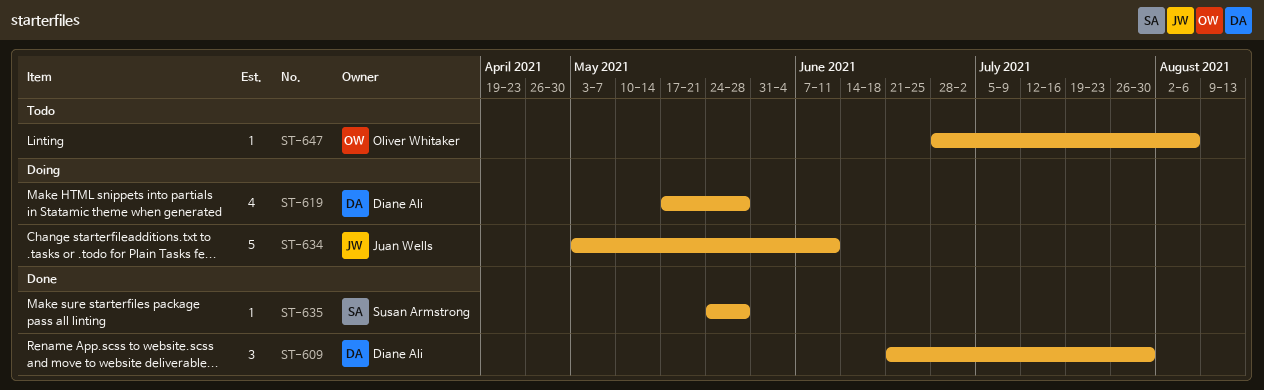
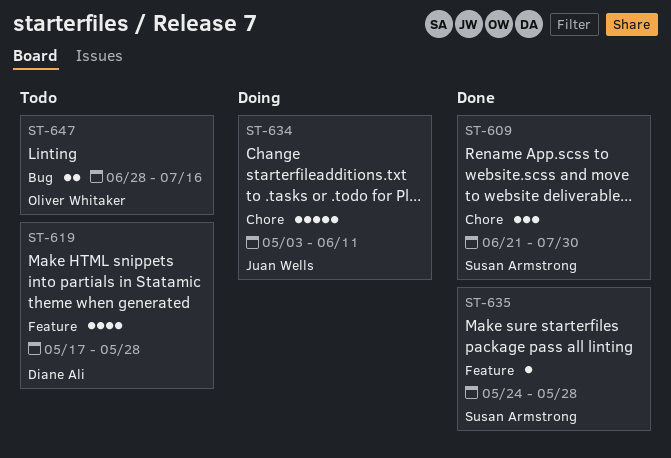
ST-609, owner: Diane Ali -> Susan Armstrong
ST-619, status: Doing -> Todo
ST-647, estimate: 1 -> 2
ST-647, due: Aug 6 -> Jul 16

